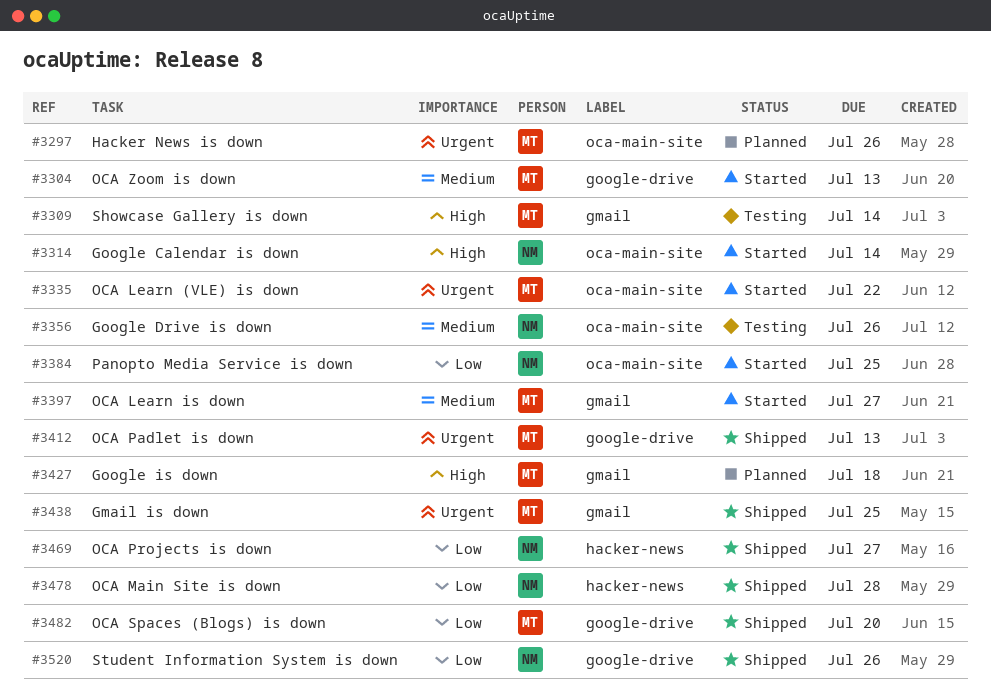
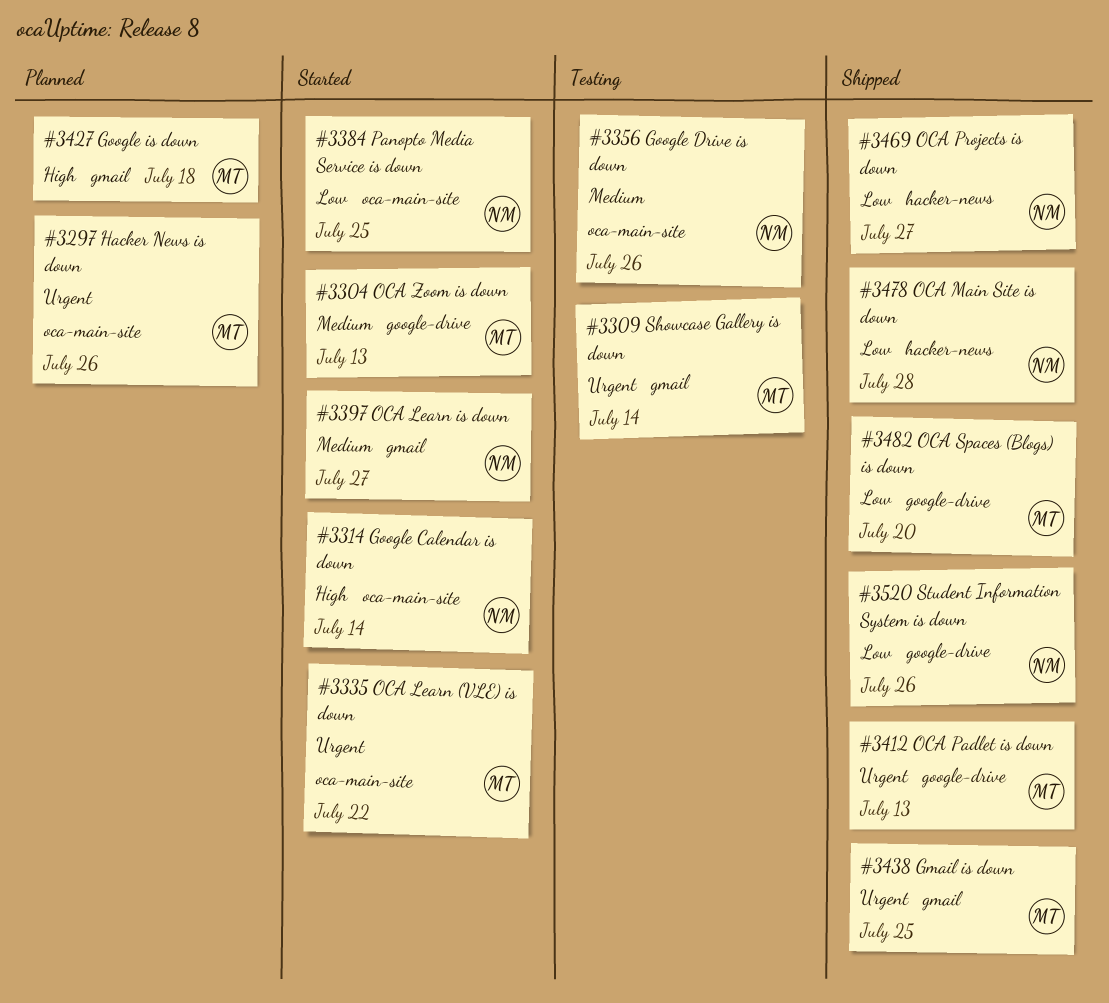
#3309, priority: High -> Urgent
#3397, owner: MT -> NM

